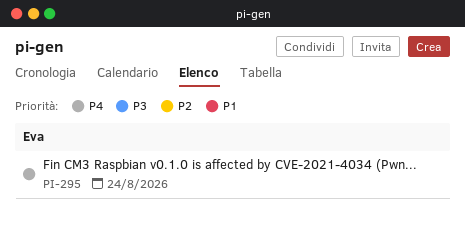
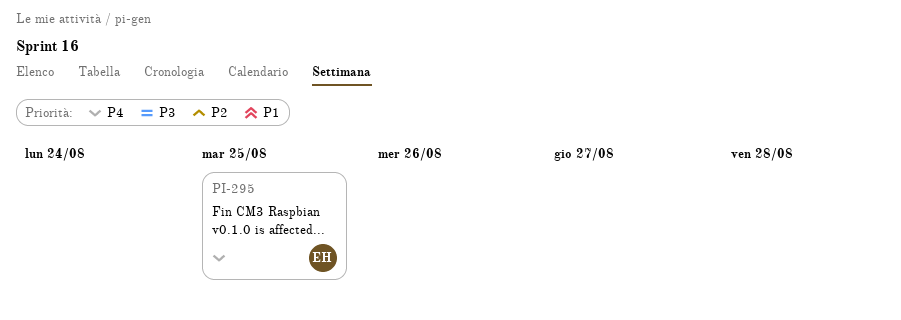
PI-295, due: Aug 24 -> Aug 25

